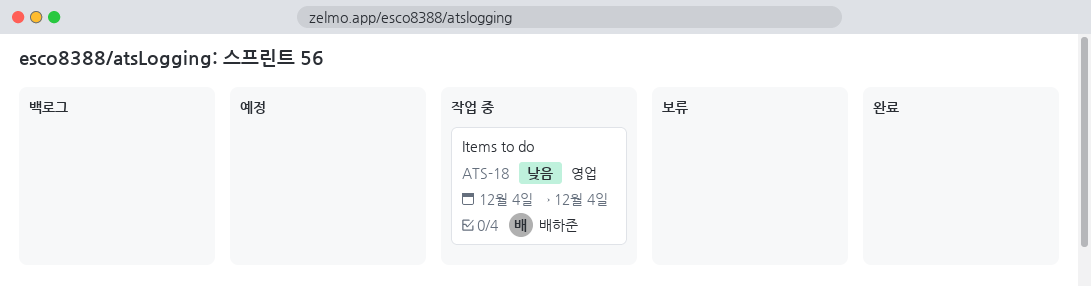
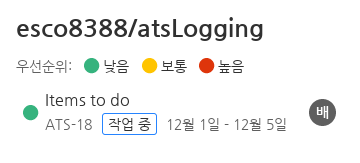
ATS-18, start: Dec 4 -> Dec 1
ATS-18, due: Dec 4 -> Dec 5

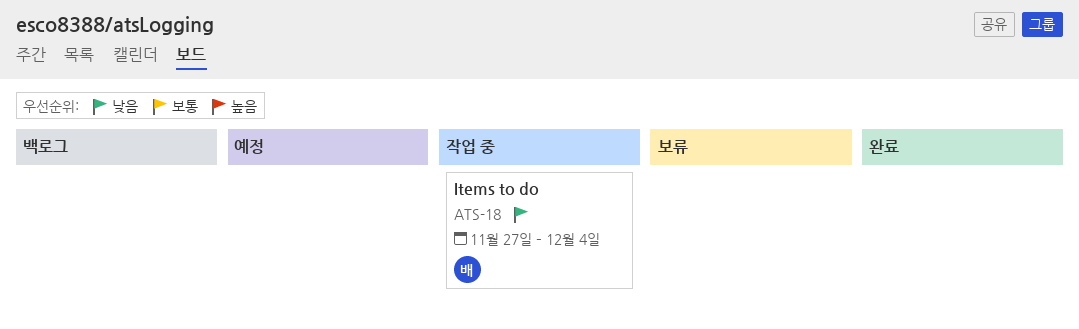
ATS-18, start: Dec 1 -> Nov 27
ATS-18, due: Dec 5 -> Dec 4

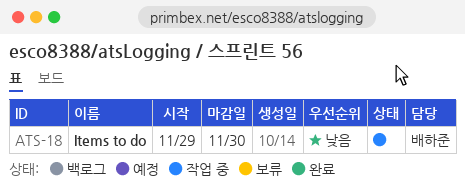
ATS-18, start: Nov 27 -> Nov 29
ATS-18, due: Dec 4 -> Nov 30

